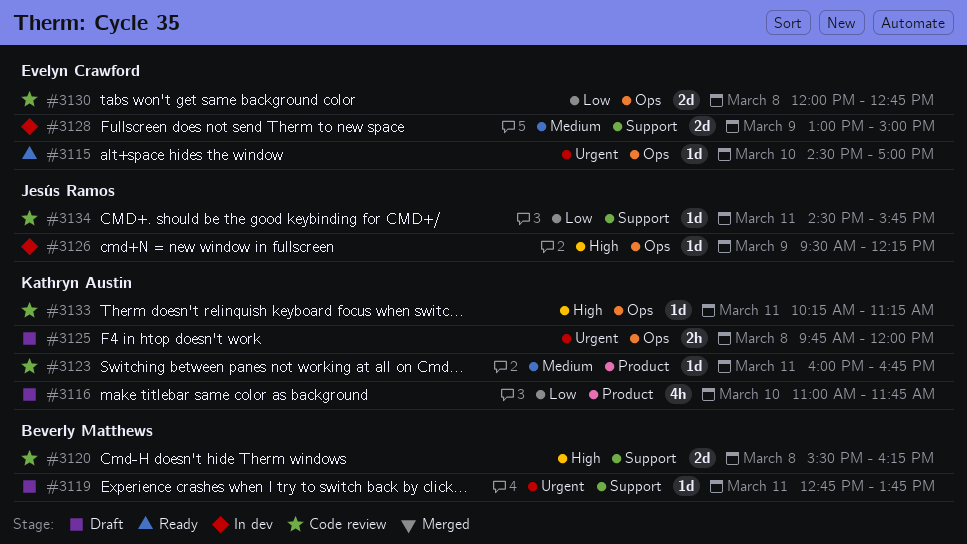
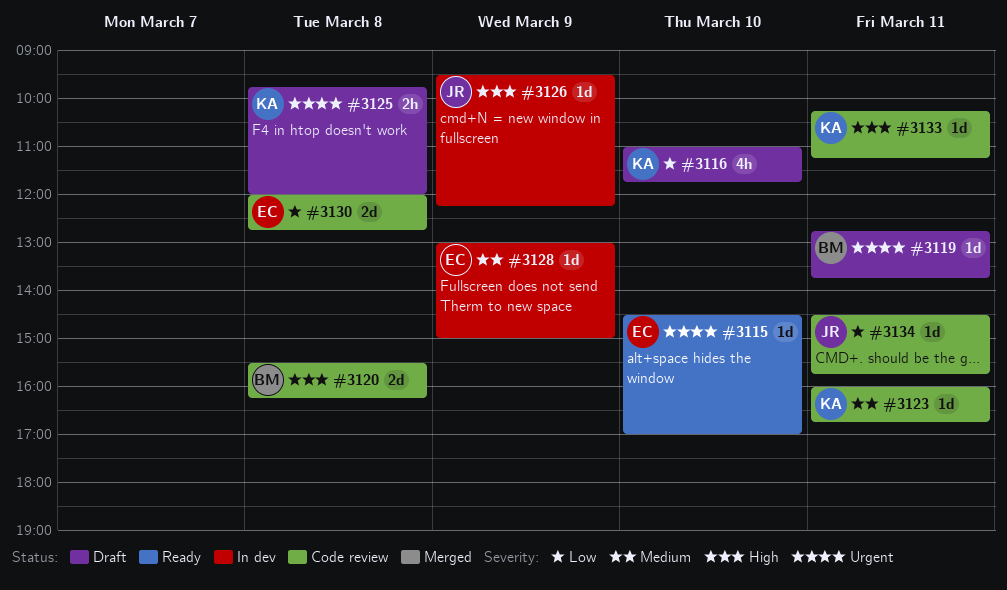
#3128, estimate: 2d -> 1d

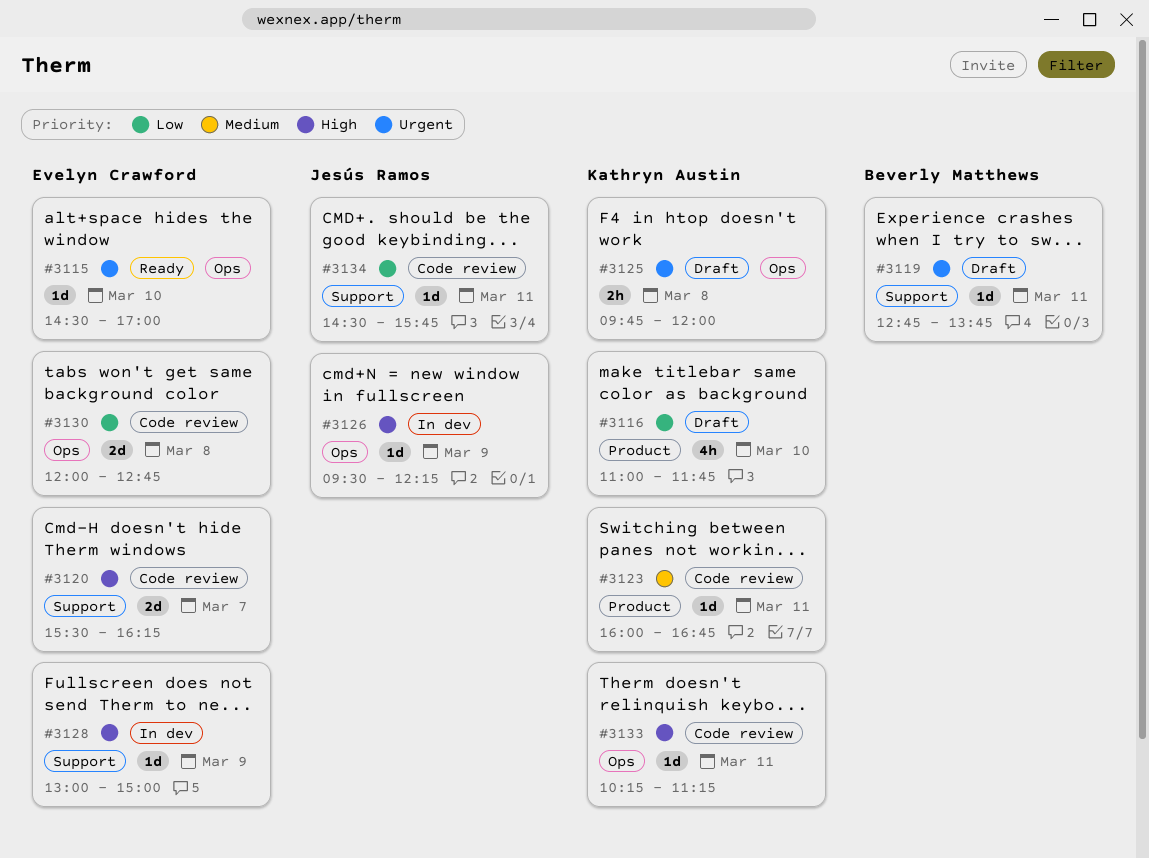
#3120, owner: Beverly Matthews -> Evelyn Crawford
#3120, day: Mar 8 -> Mar 7
#3128, priority: Medium -> High

